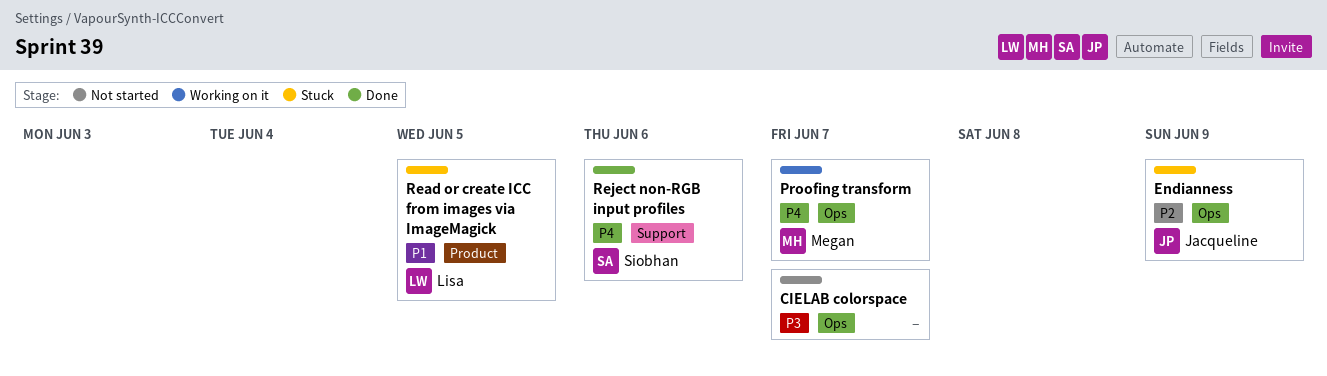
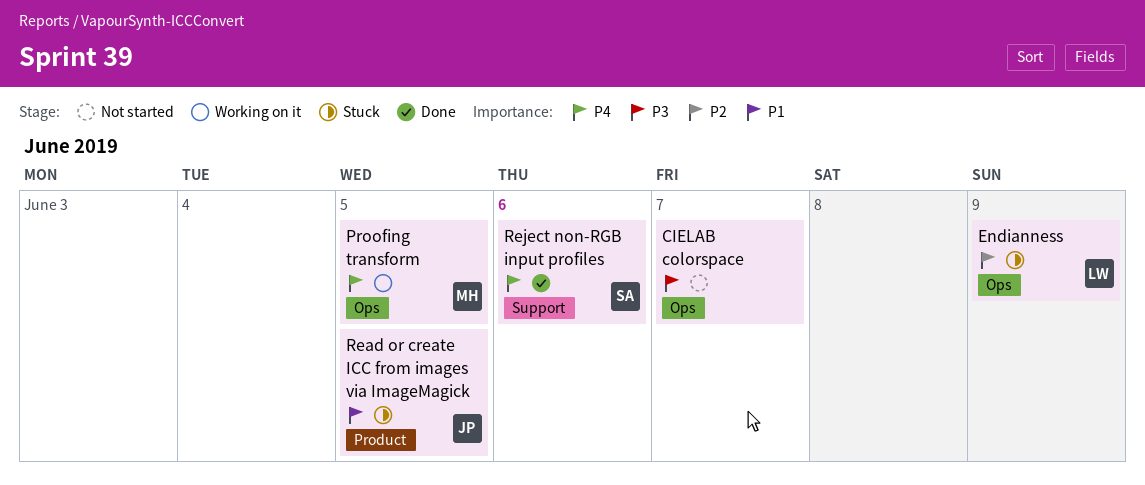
Endianness, owner: Jacqueline -> Lisa
Proofing transform, day: Jun 7 -> Jun 5
Read or create ICC from images via ImageMagick, owner: Lisa -> Jacqueline

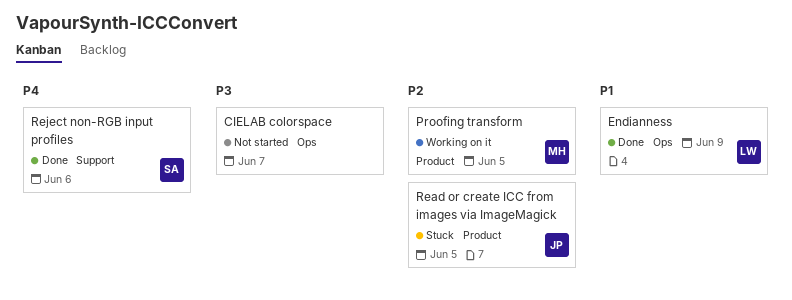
Endianness, status: Stuck -> Done
Endianness, priority: P2 -> P1
Proofing transform, priority: P4 -> P2
Proofing transform, label: Ops -> Product
Read or create ICC from images via ImageMagick, priority: P1 -> P2

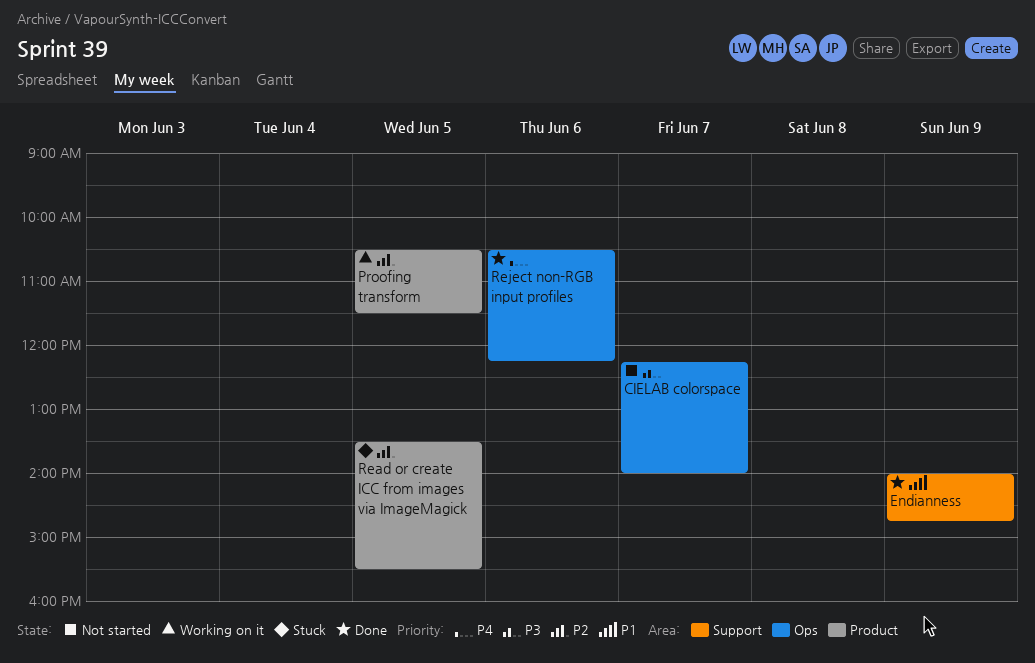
Endianness, label: Ops -> Support
Reject non-RGB input profiles, label: Support -> Ops

